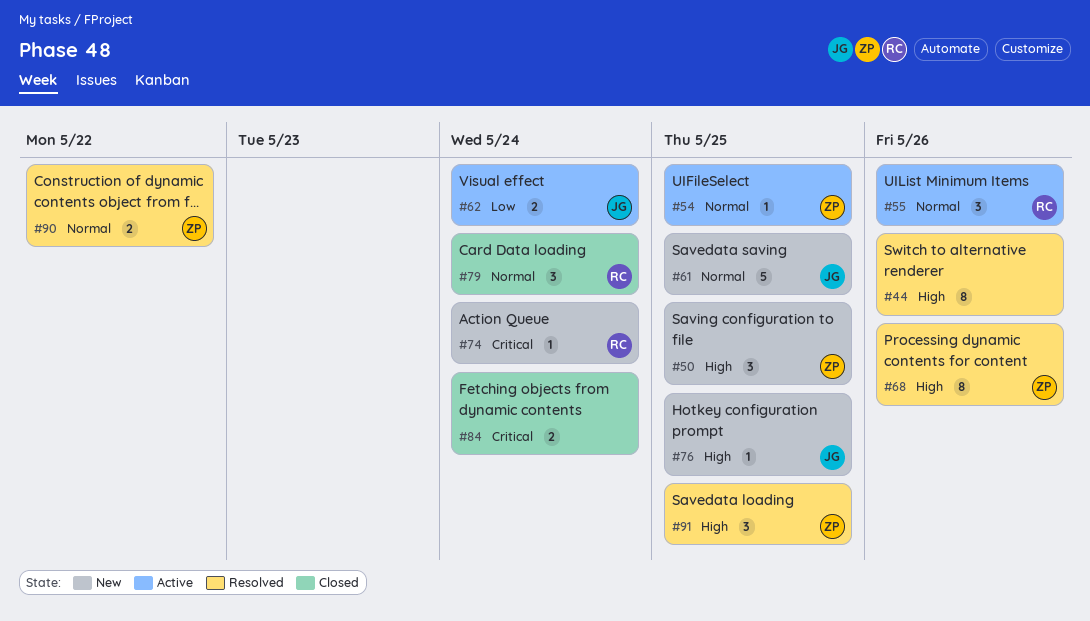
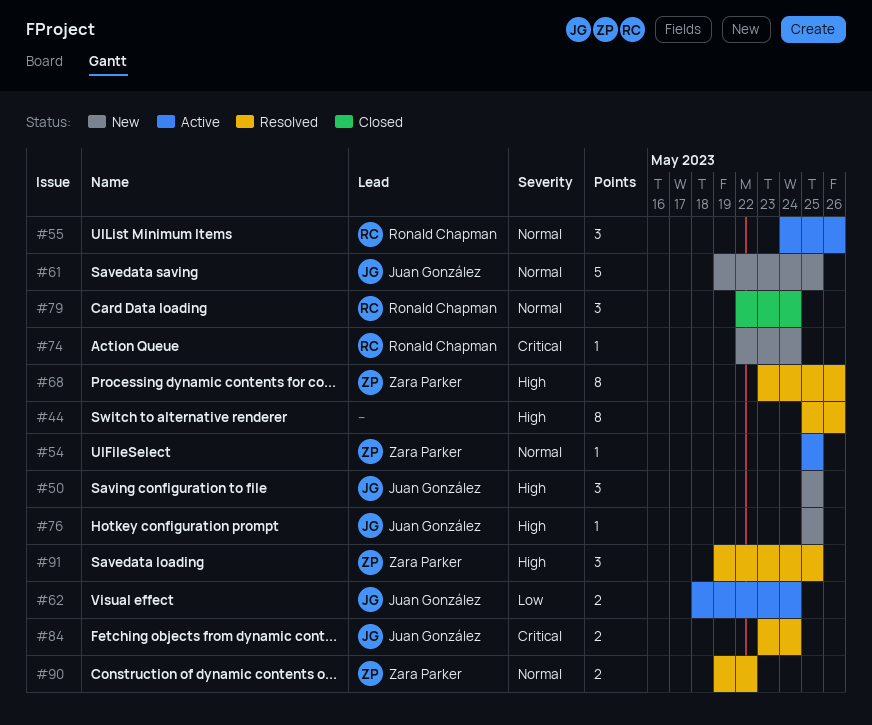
#50, owner: Zara Parker -> Juan González
#84, status: Closed -> Resolved
#84, owner: none -> Juan González

